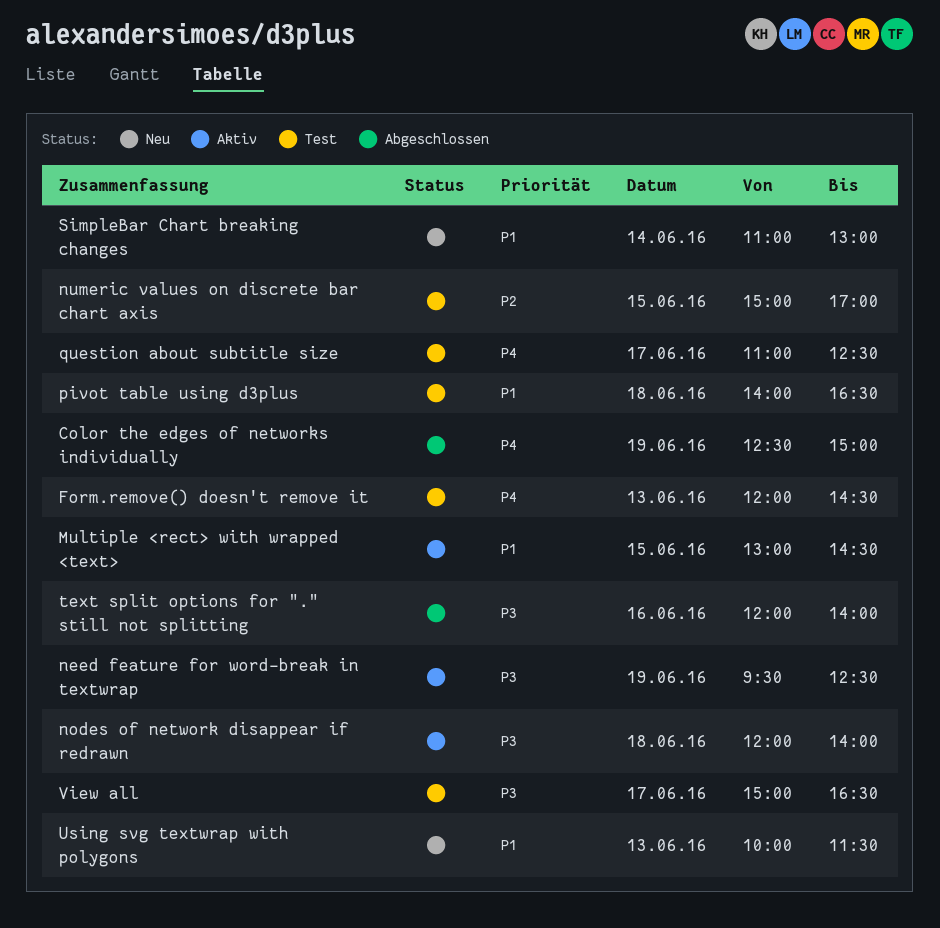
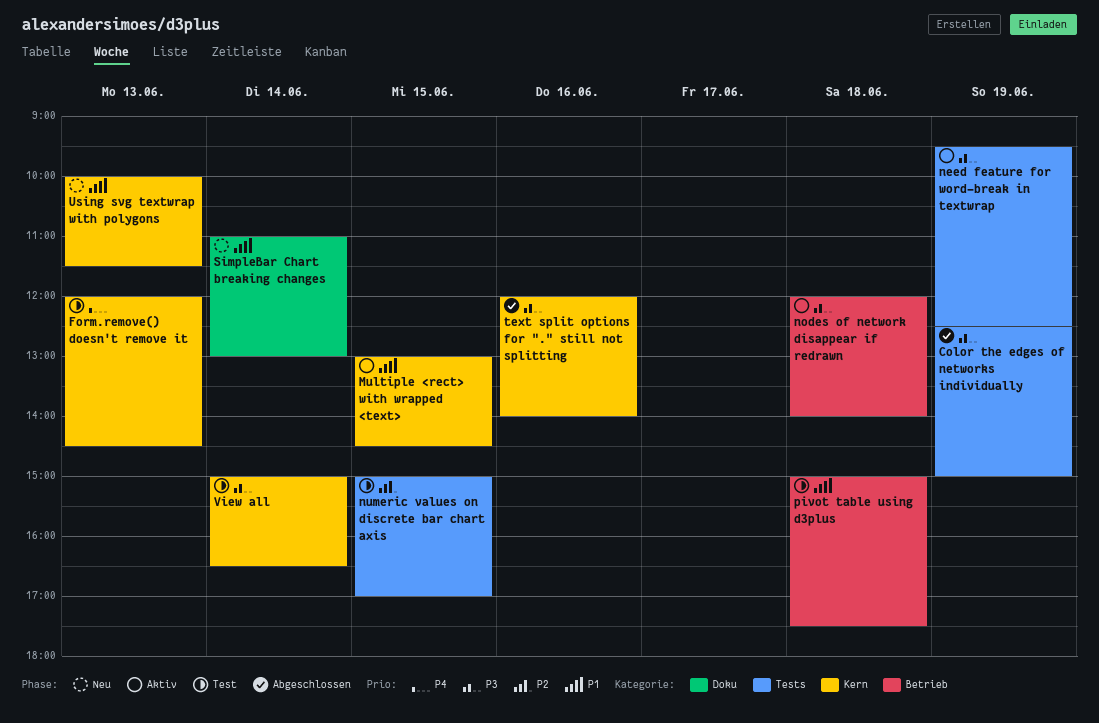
Color the edges of networks individually, priority: P4 -> P3
pivot table using d3plus, begins: 14:00 -> 15:00
pivot table using d3plus, ends: 16:30 -> 17:30
question about subtitle size: present -> none
View all, day: Jun 17 -> Jun 14

